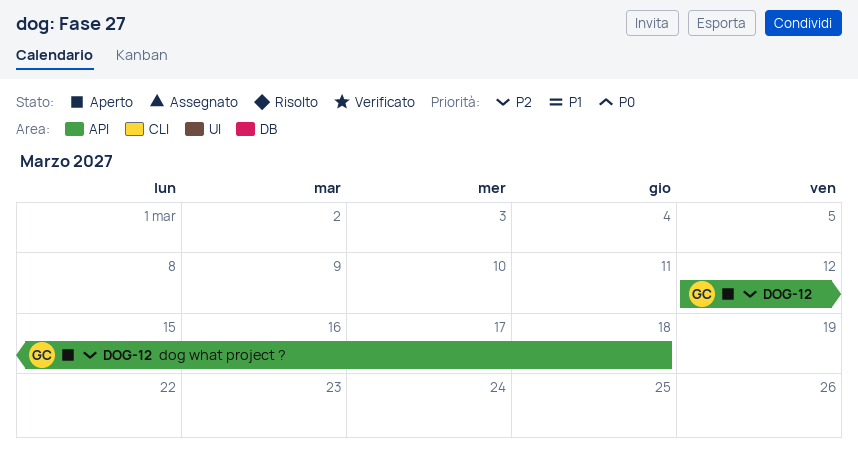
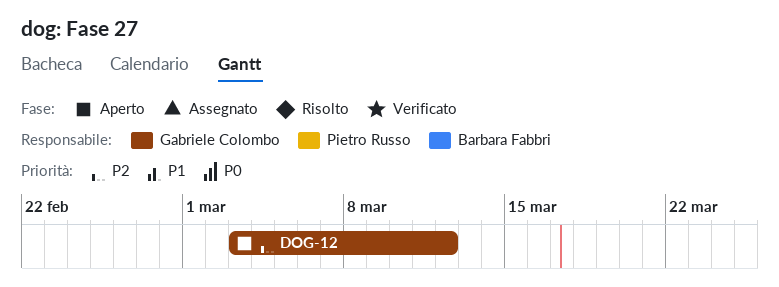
DOG-12, start: Mar 12 -> Mar 3
DOG-12, due: Mar 18 -> Mar 12

